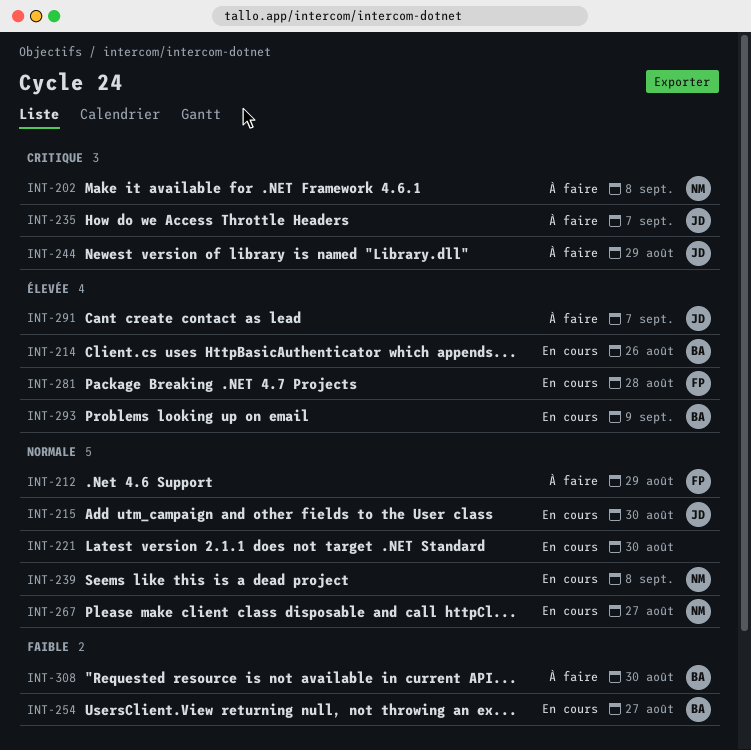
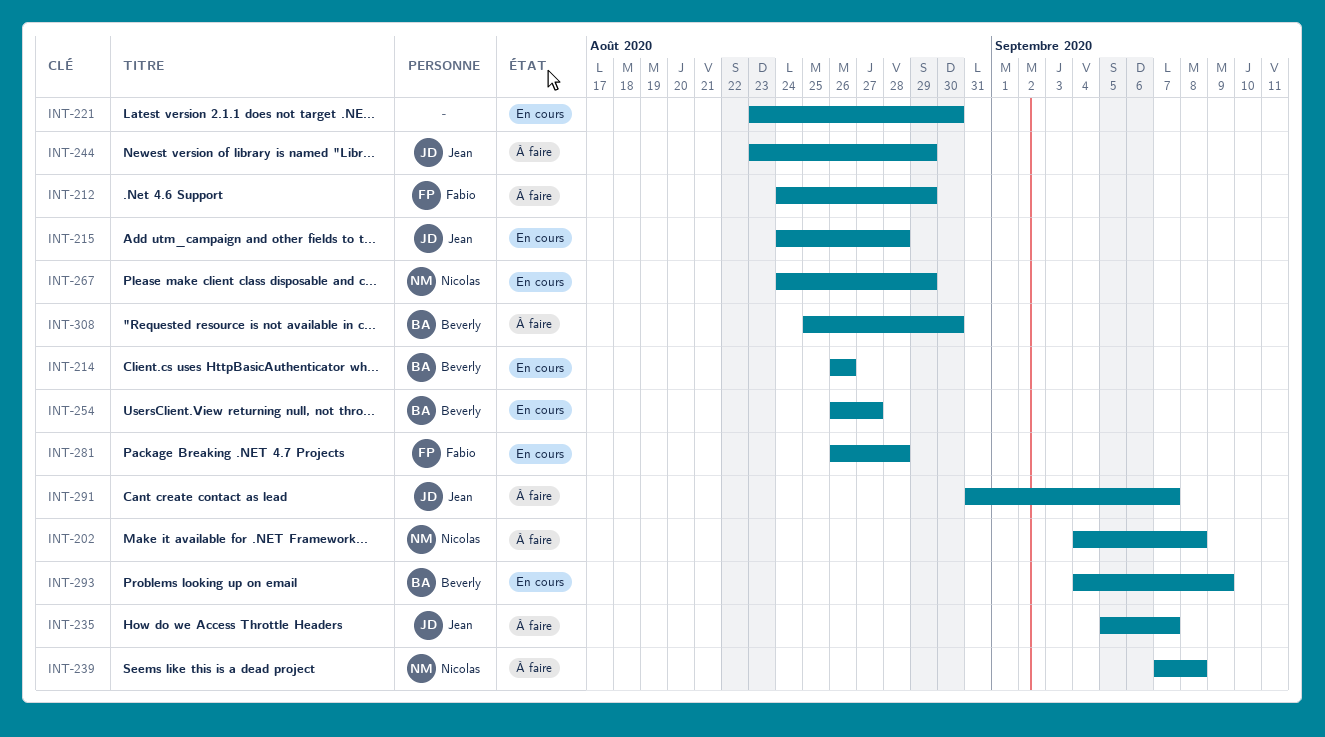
INT-215, due: Aug 30 -> Aug 28
INT-239, status: En cours -> À faire
INT-267, due: Aug 27 -> Aug 29

